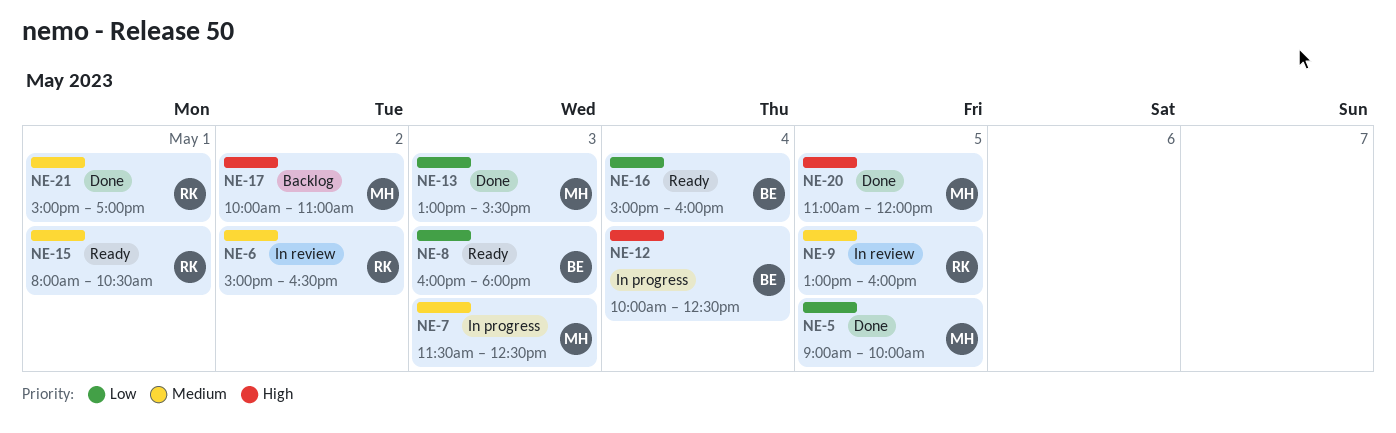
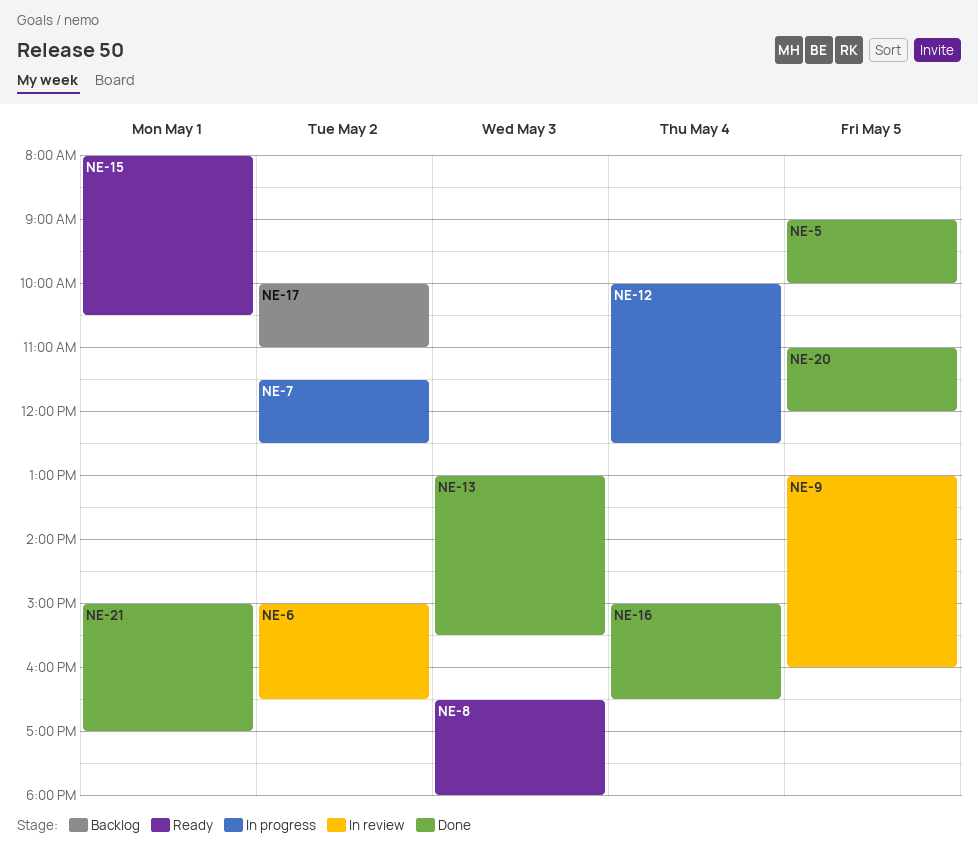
NE-7, day: May 3 -> May 2
NE-8, begins: 16:00 -> 16:30
NE-16, status: Ready -> Done
NE-16, ends: 16:00 -> 16:30

